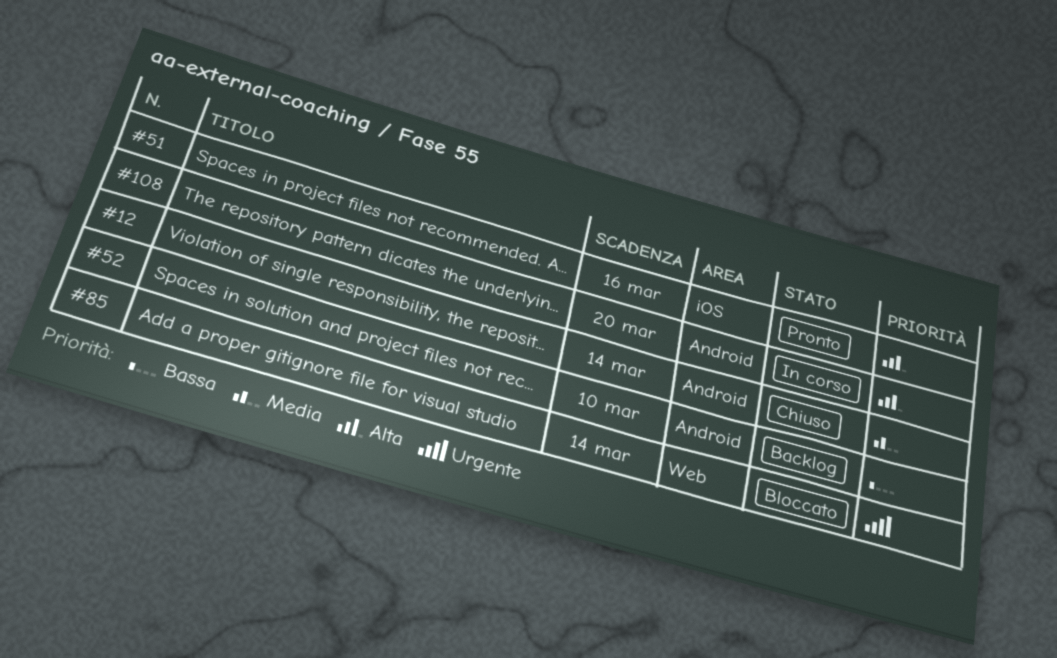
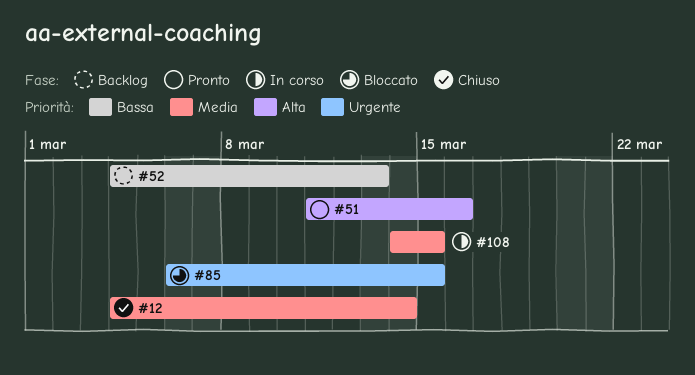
#52, due: Mar 10 -> Mar 13
#85, due: Mar 14 -> Mar 15
#108, priority: Alta -> Media
#108, due: Mar 20 -> Mar 15

